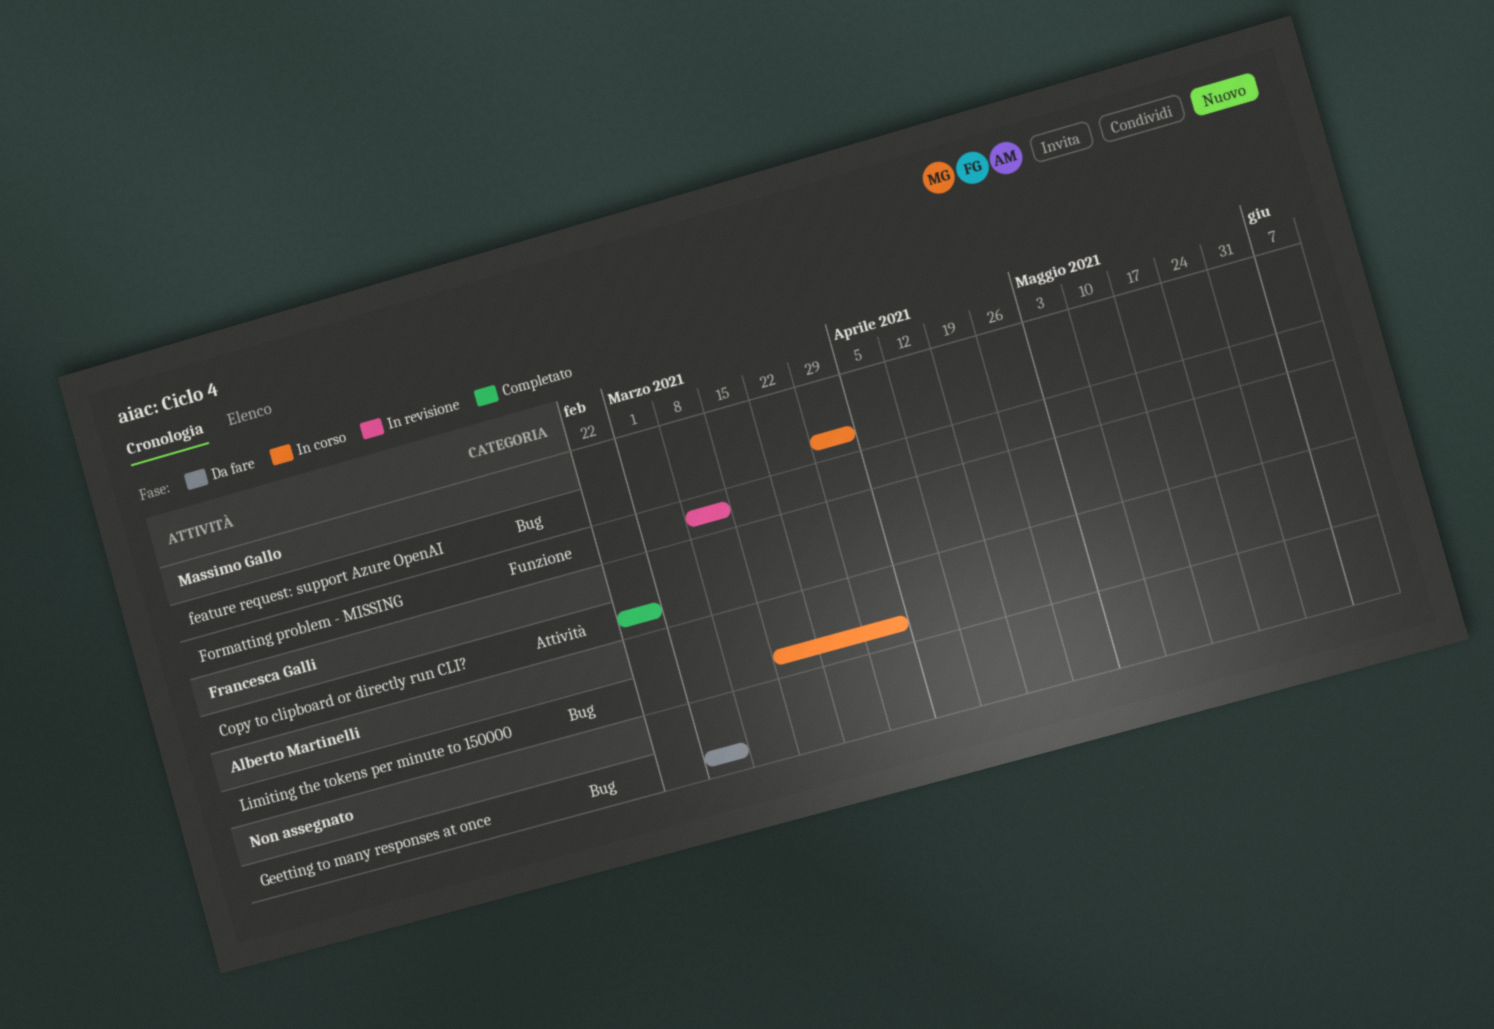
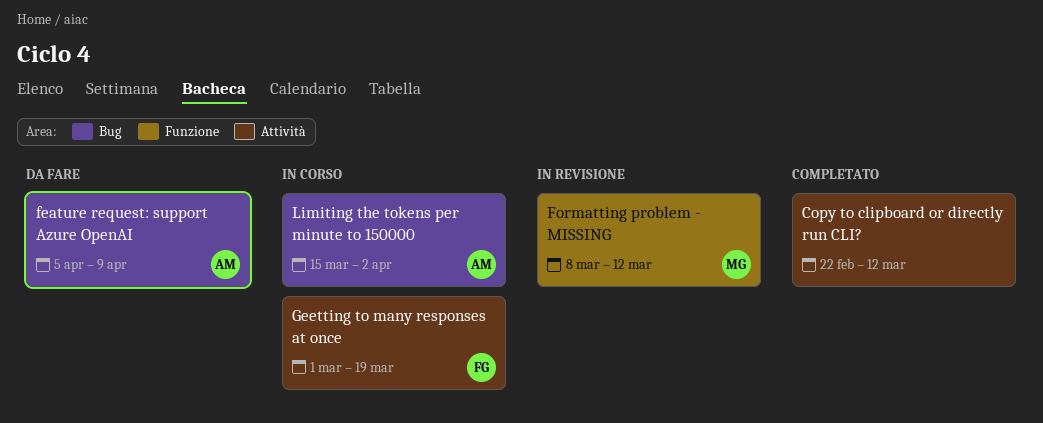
Copy to clipboard or directly run CLI?, owner: Francesca Galli -> none
Copy to clipboard or directly run CLI?, due: Feb 26 -> Mar 12
feature request: support Azure OpenAI, status: In corso -> Da fare
feature request: support Azure OpenAI, owner: Massimo Gallo -> Alberto Martinelli
feature request: support Azure OpenAI, start: Mar 29 -> Apr 5
feature request: support Azure OpenAI, due: Apr 2 -> Apr 9
Geetting to many responses at once, status: Da fare -> In corso
Geetting to many responses at once, owner: none -> Francesca Galli
Geetting to many responses at once, label: Bug -> Attività
Geetting to many responses at once, due: Mar 5 -> Mar 19

